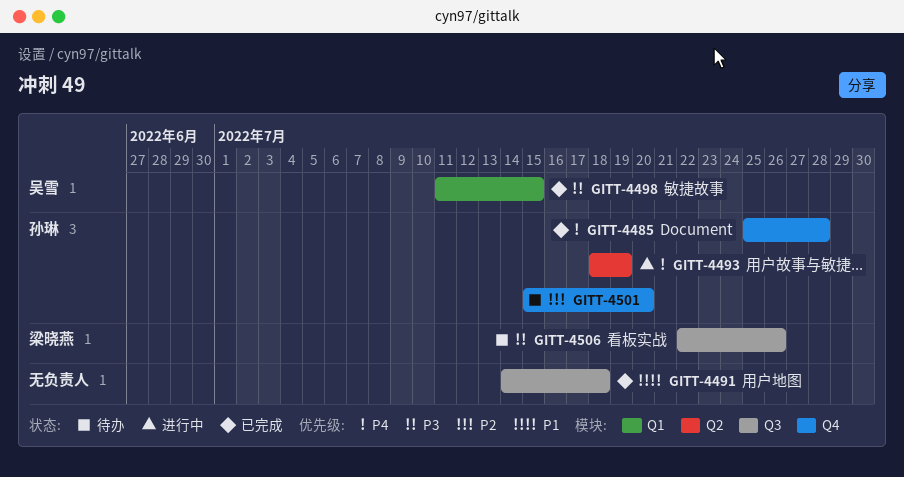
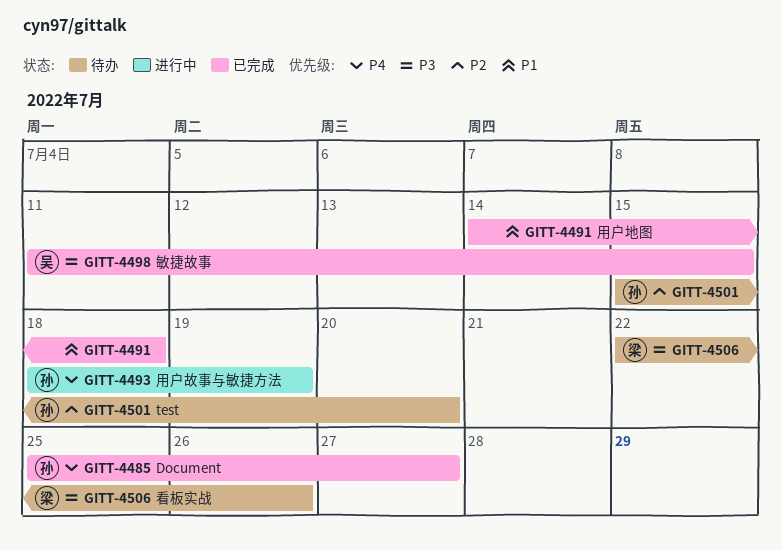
GITT-4485, due: Jul 28 -> Jul 27

